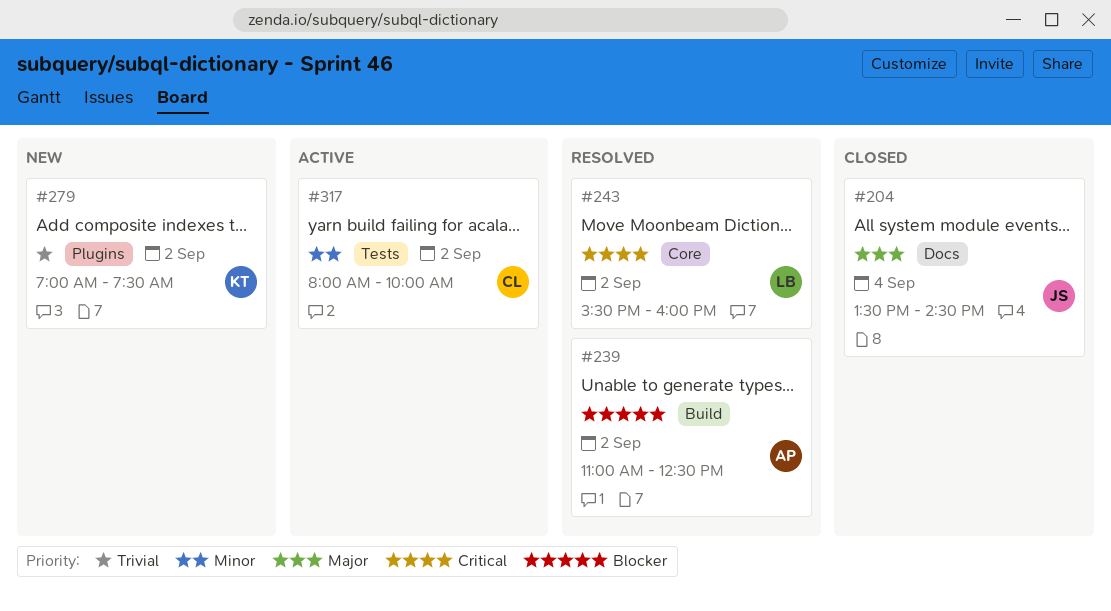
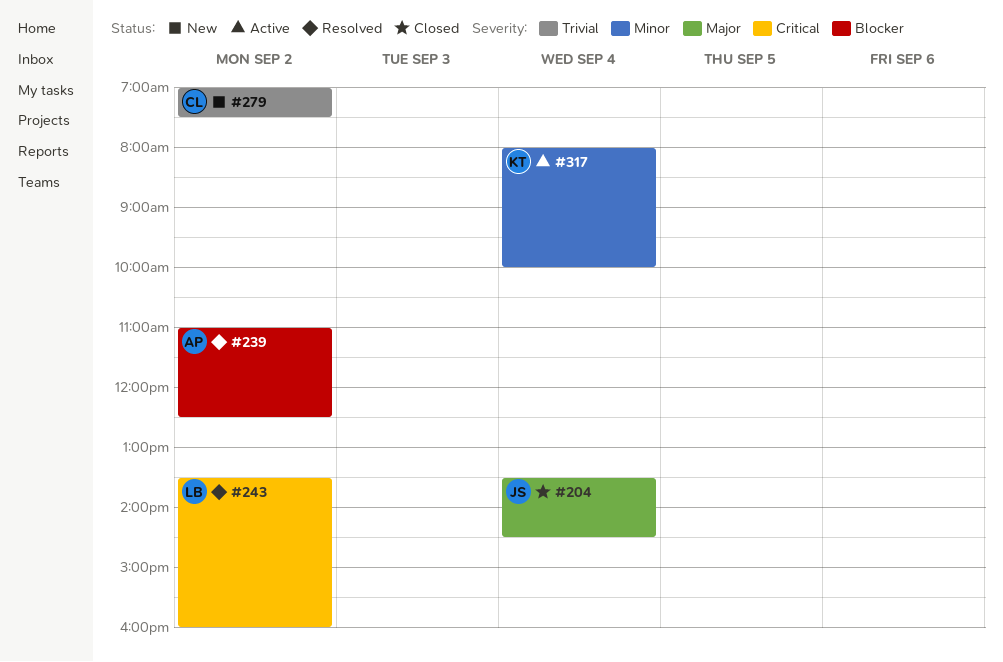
#243, begins: 15:30 -> 13:30
#279, owner: KT -> CL
#317, owner: CL -> KT
#317, day: Sep 2 -> Sep 4

